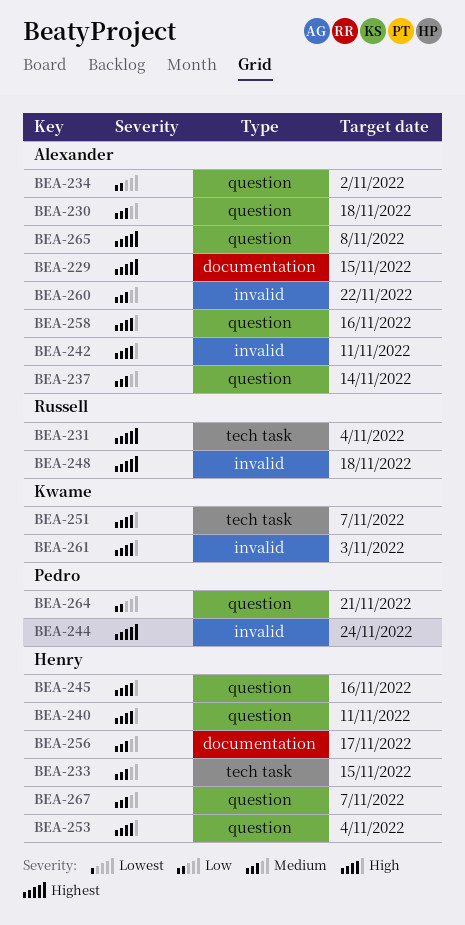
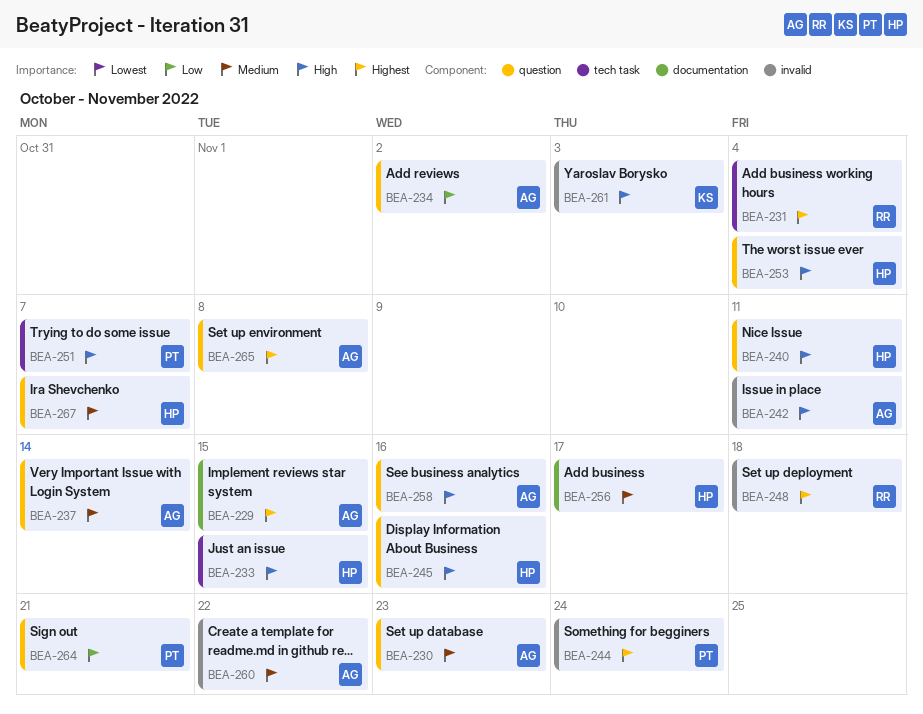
BEA-230, due: Nov 18 -> Nov 23
BEA-233, priority: Medium -> High
BEA-251, owner: Kwame -> Pedro

